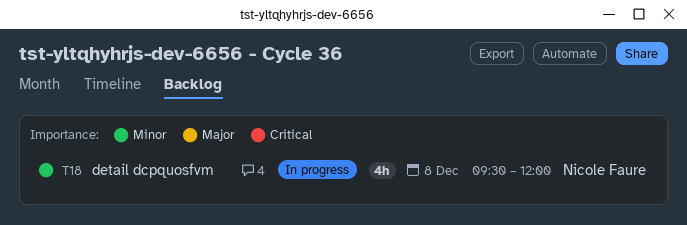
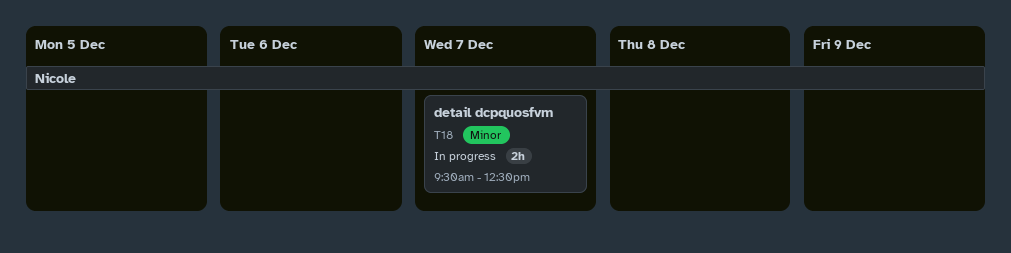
T18, estimate: 4h -> 2h
T18, day: Dec 8 -> Dec 7
T18, ends: 12:00 -> 12:30

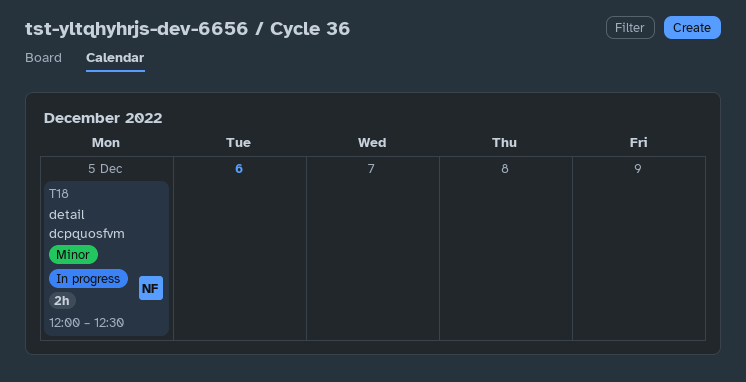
T18, day: Dec 7 -> Dec 5
T18, begins: 09:30 -> 12:00

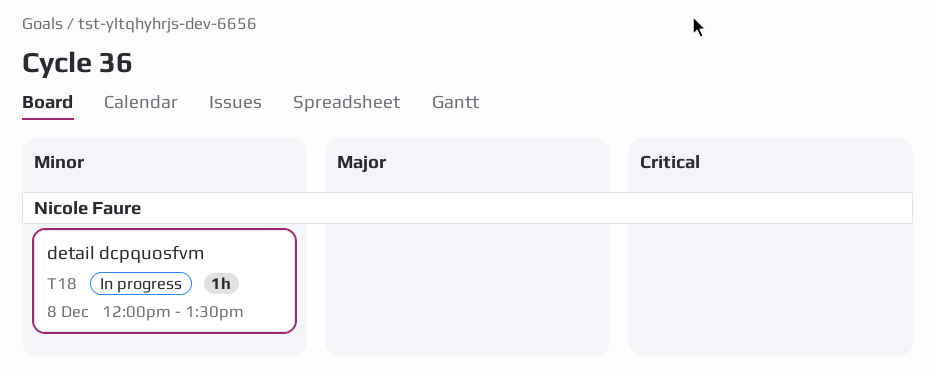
T18, estimate: 2h -> 1h
T18, day: Dec 5 -> Dec 8
T18, ends: 12:30 -> 13:30

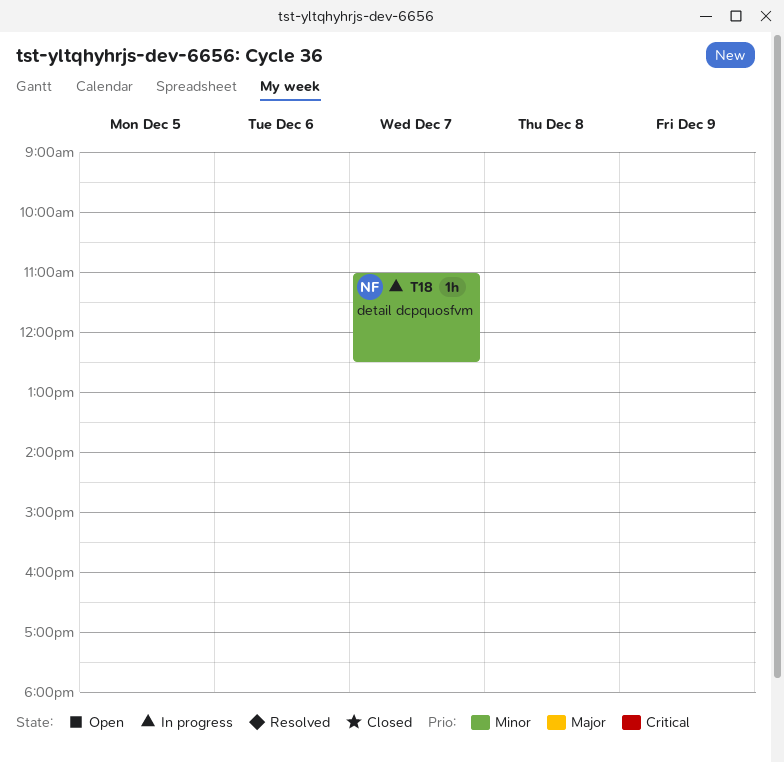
T18, day: Dec 8 -> Dec 7
T18, begins: 12:00 -> 11:00
T18, ends: 13:30 -> 12:30

